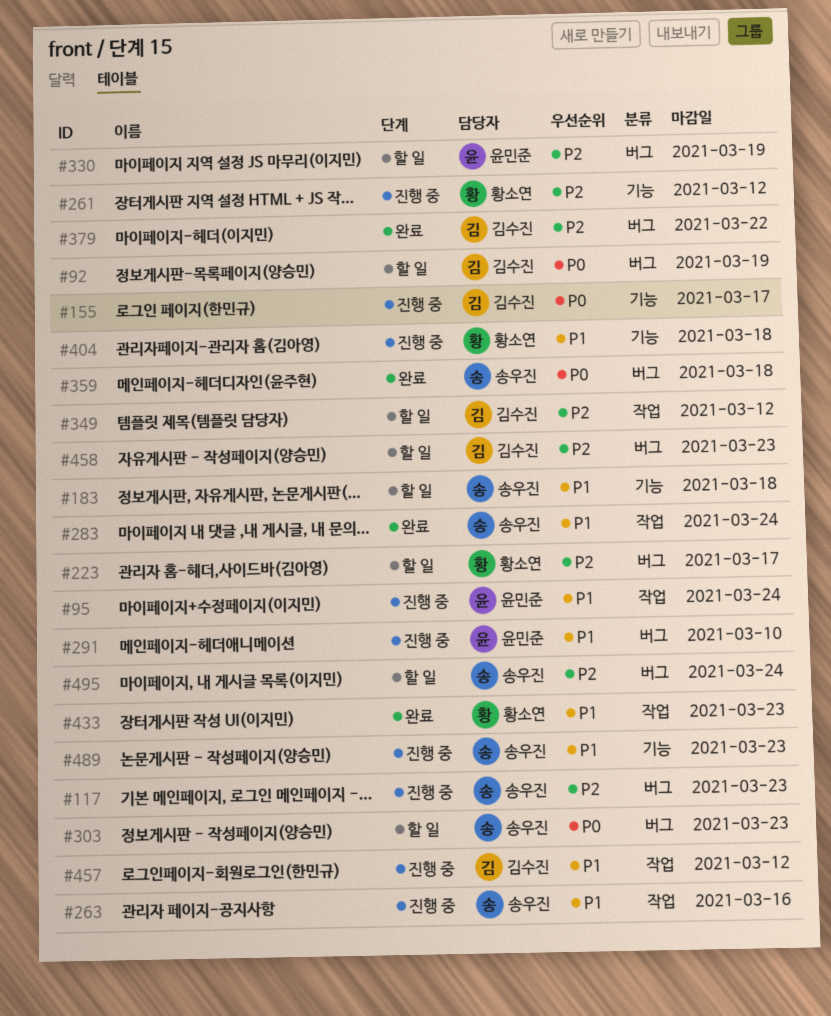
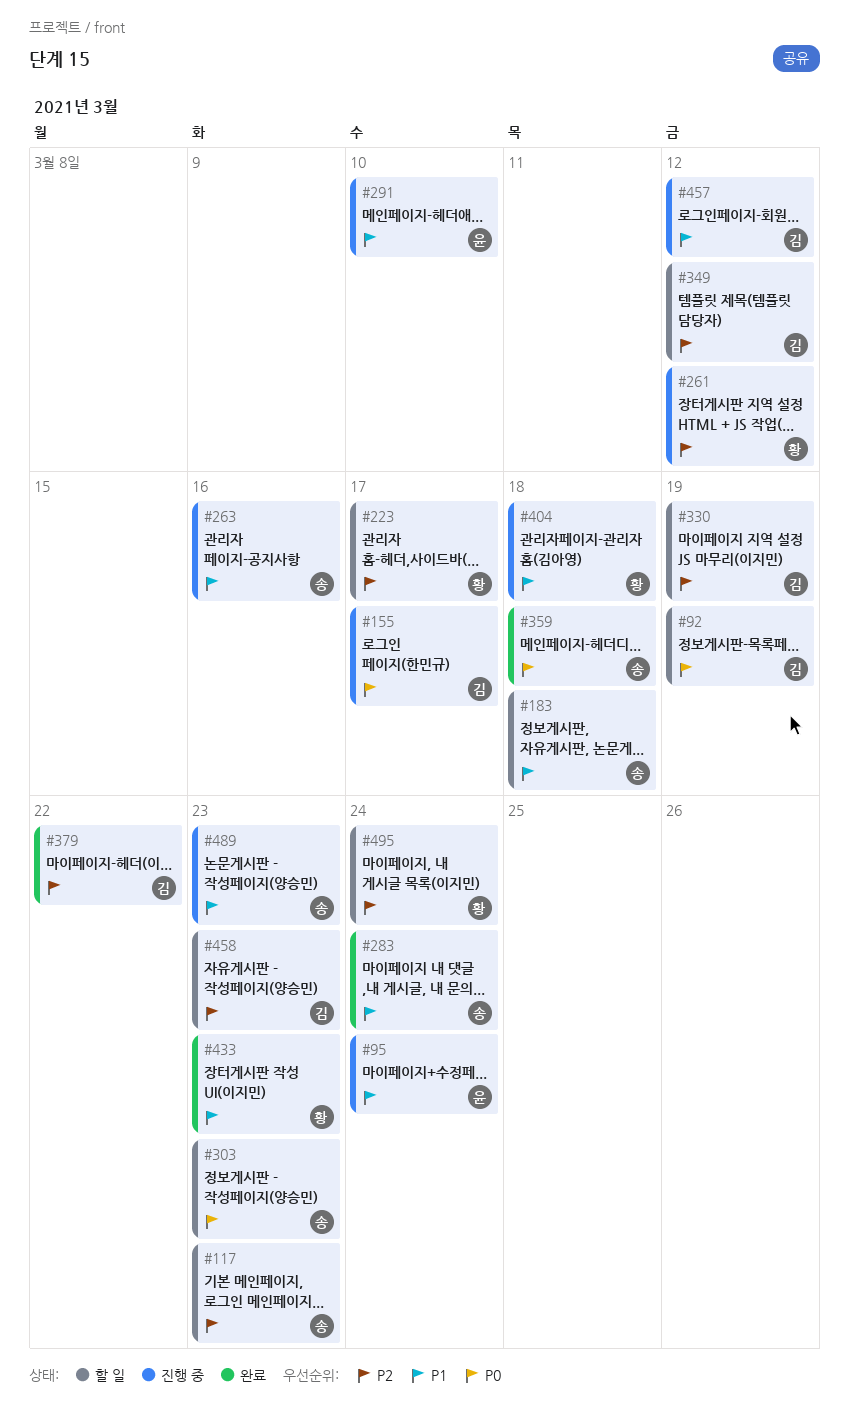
#117, status: 진행 중 -> 할 일
#330, owner: 윤민준 -> 김수진
#495, owner: 송우진 -> 황소연

